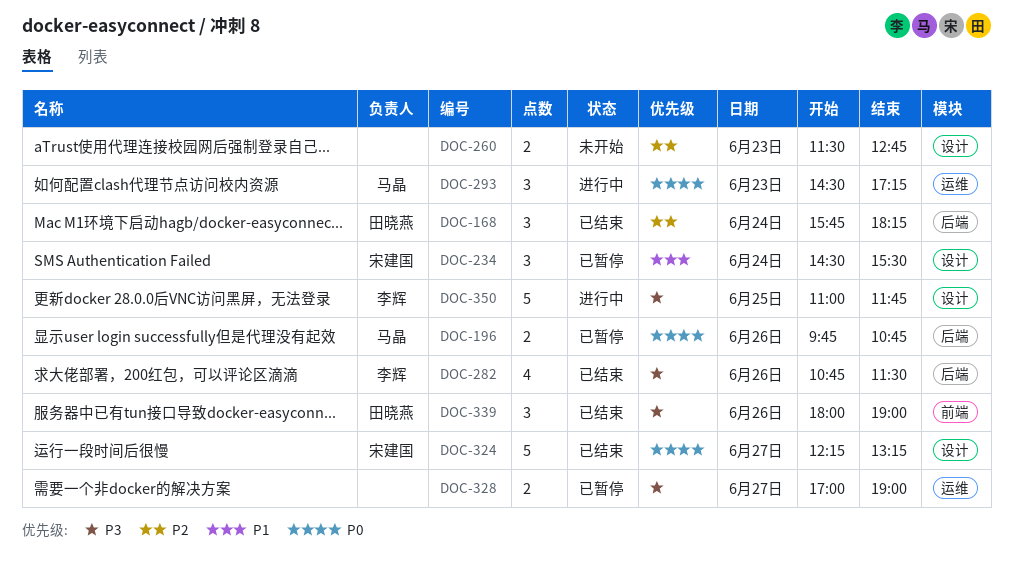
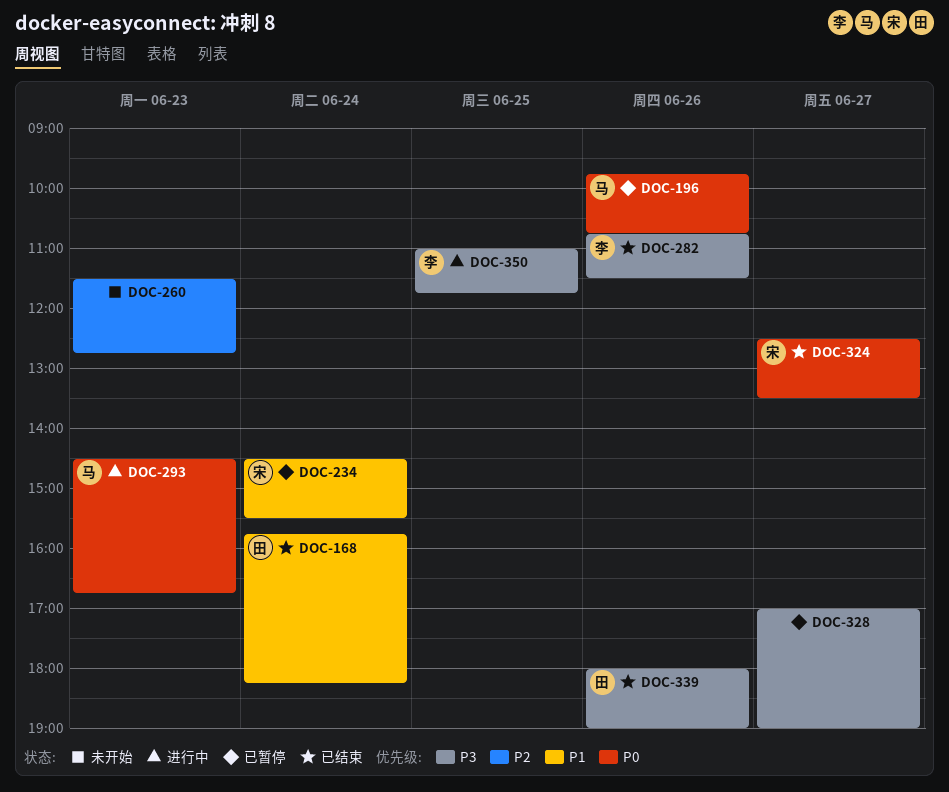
DOC-168, priority: P2 -> P1
DOC-293, ends: 17:15 -> 16:45
DOC-324, begins: 12:15 -> 12:30
DOC-324, ends: 13:15 -> 13:30

